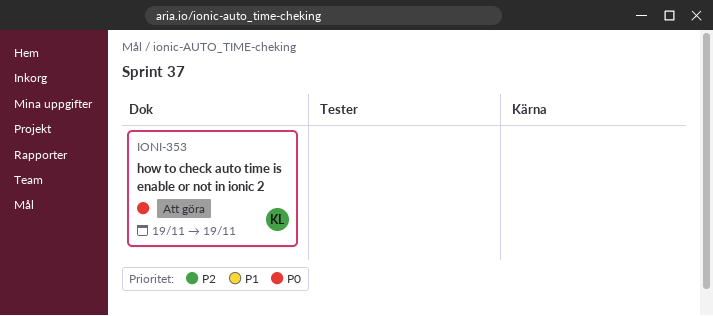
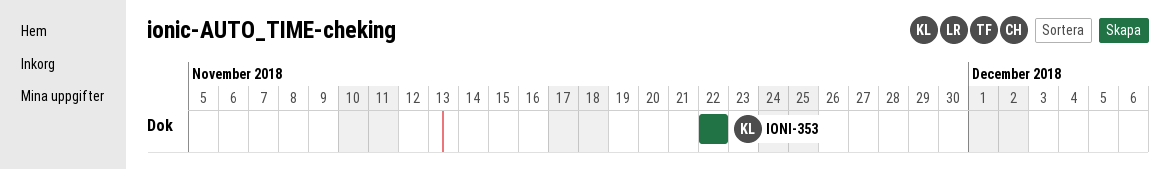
IONI-353, start: Nov 19 -> Nov 22
IONI-353, due: Nov 19 -> Nov 22

